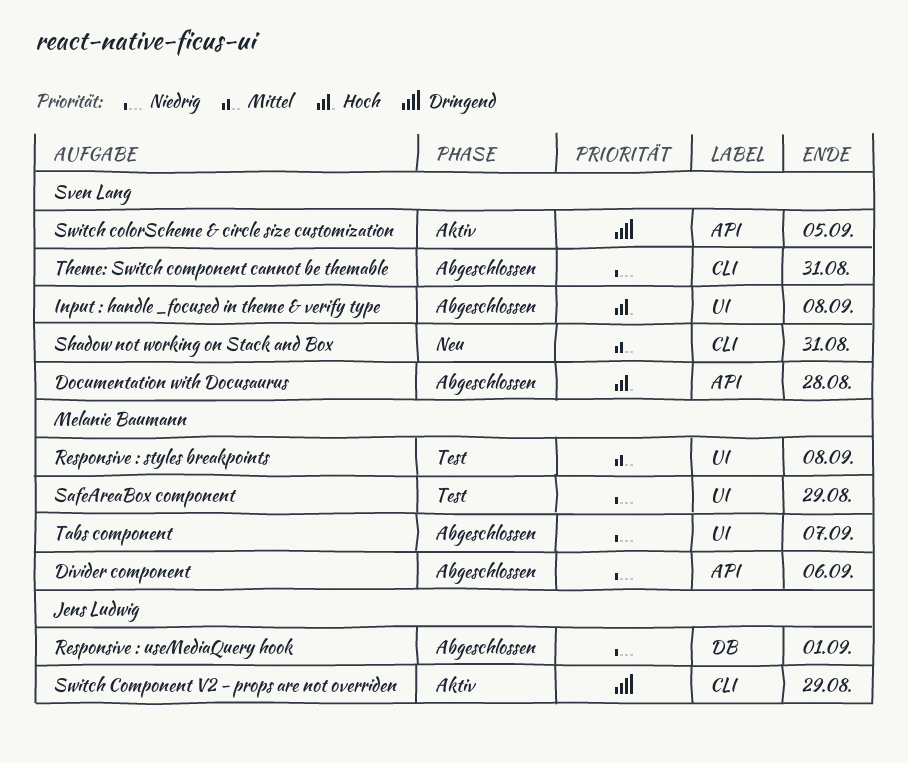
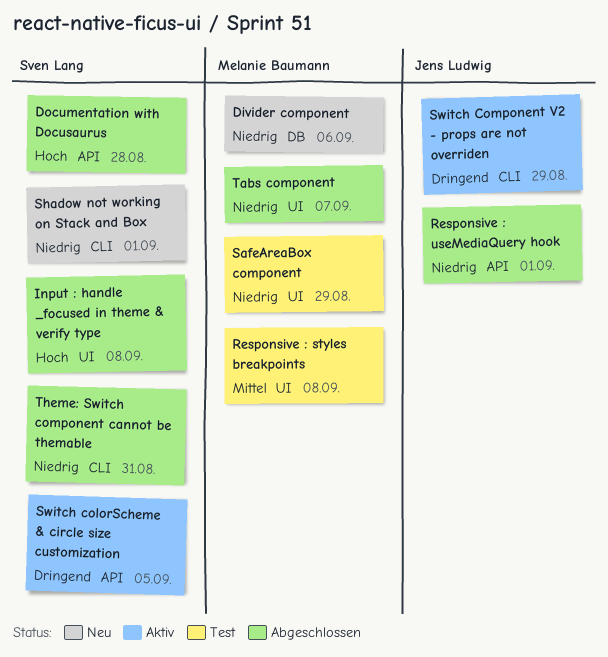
Divider component, status: Abgeschlossen -> Neu
Divider component, label: API -> DB
Responsive : useMediaQuery hook, label: DB -> API
Shadow not working on Stack and Box, priority: Mittel -> Niedrig
Shadow not working on Stack and Box, due: Aug 31 -> Sep 1

